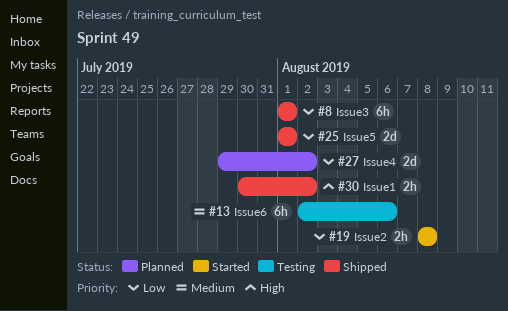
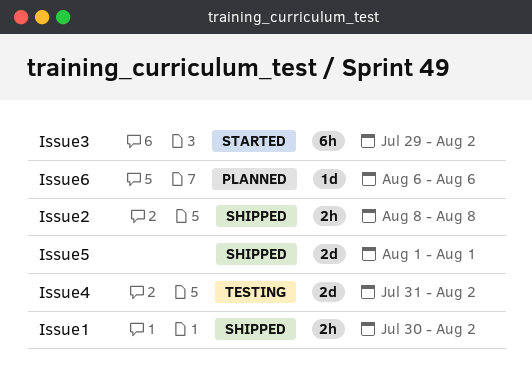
Issue2, status: Started -> Shipped
Issue3, status: Shipped -> Started
Issue3, start: Aug 1 -> Jul 29
Issue3, due: Aug 1 -> Aug 2
Issue4, status: Planned -> Testing
Issue4, start: Jul 29 -> Jul 31
Issue6, status: Testing -> Planned
Issue6, estimate: 6h -> 1d
Issue6, start: Aug 2 -> Aug 6

